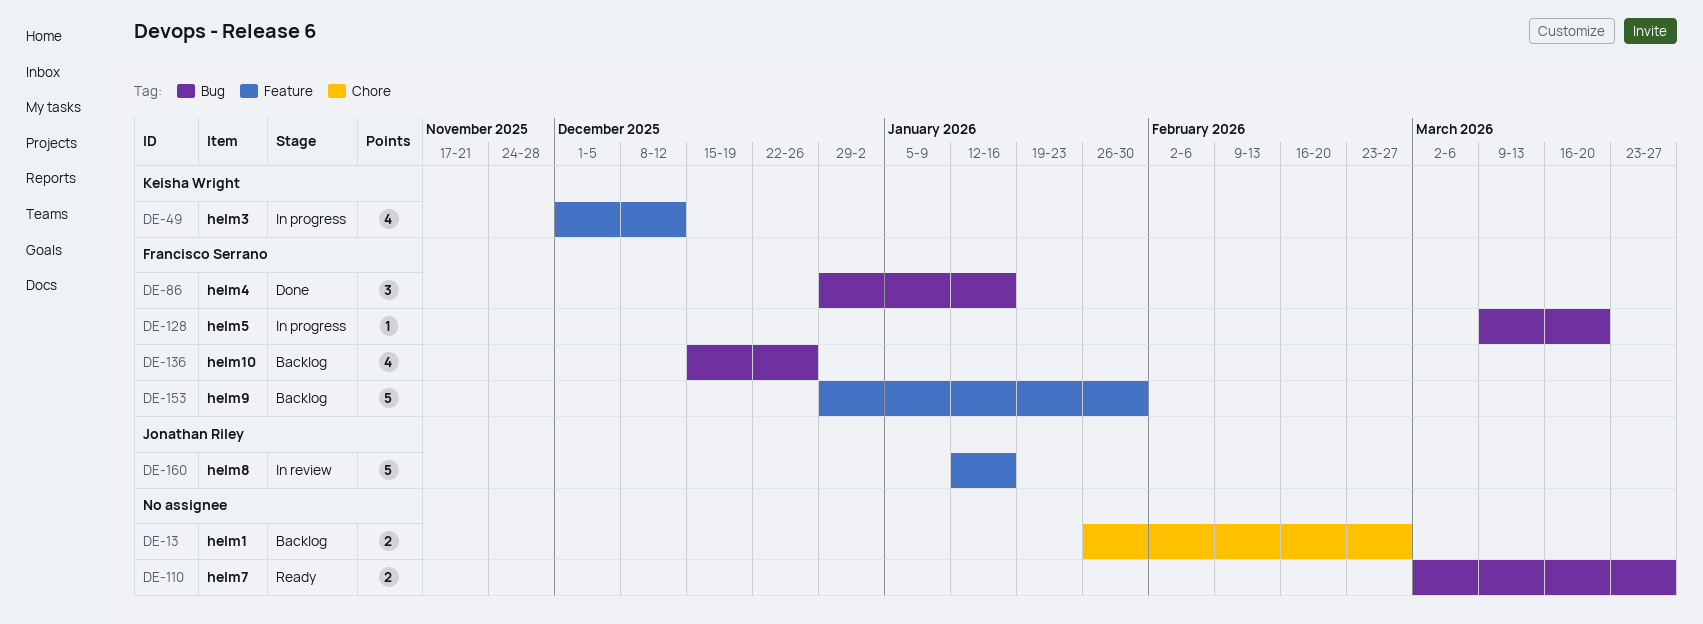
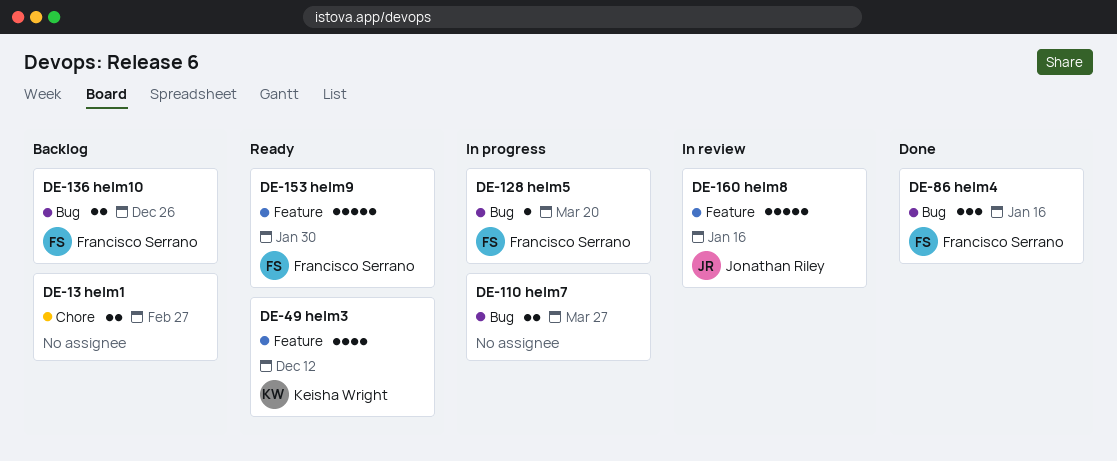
DE-49, status: In progress -> Ready
DE-110, status: Ready -> In progress
DE-136, estimate: 4 -> 2
DE-153, status: Backlog -> Ready

